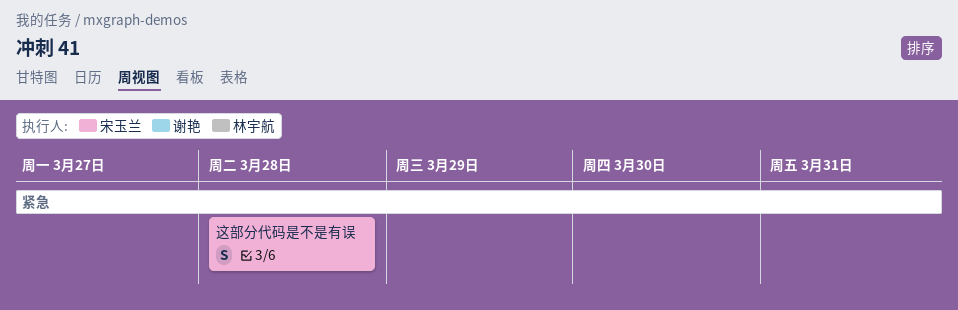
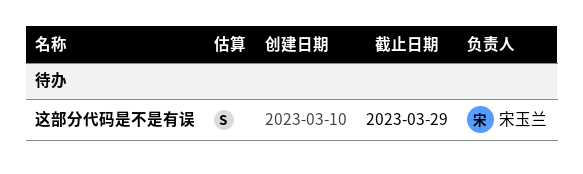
这部分代码是不是有误, due: Mar 28 -> Mar 29

